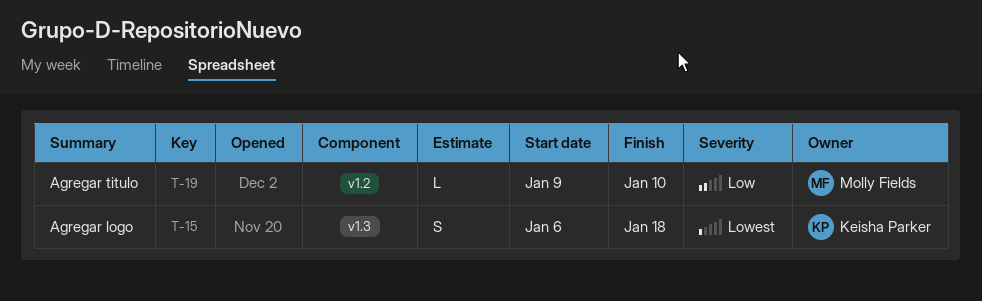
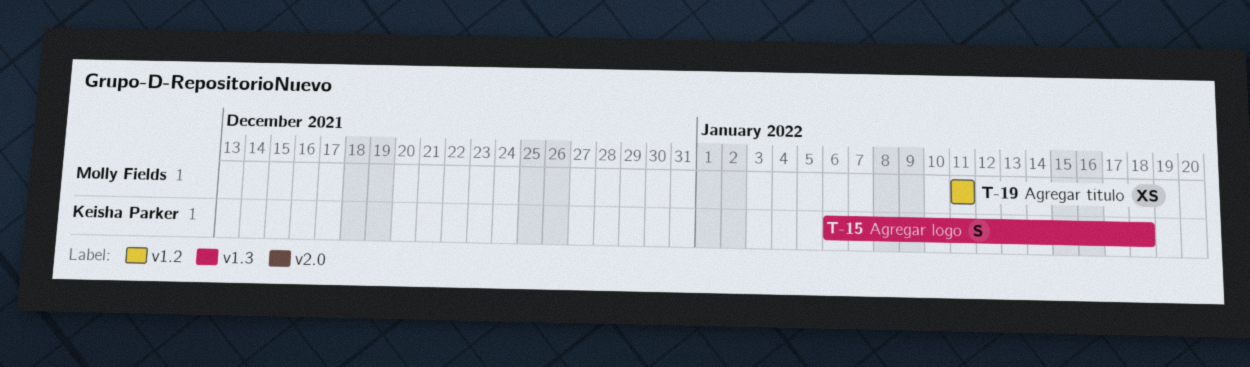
T-19, estimate: L -> XS
T-19, start: Jan 9 -> Jan 11
T-19, due: Jan 10 -> Jan 11

